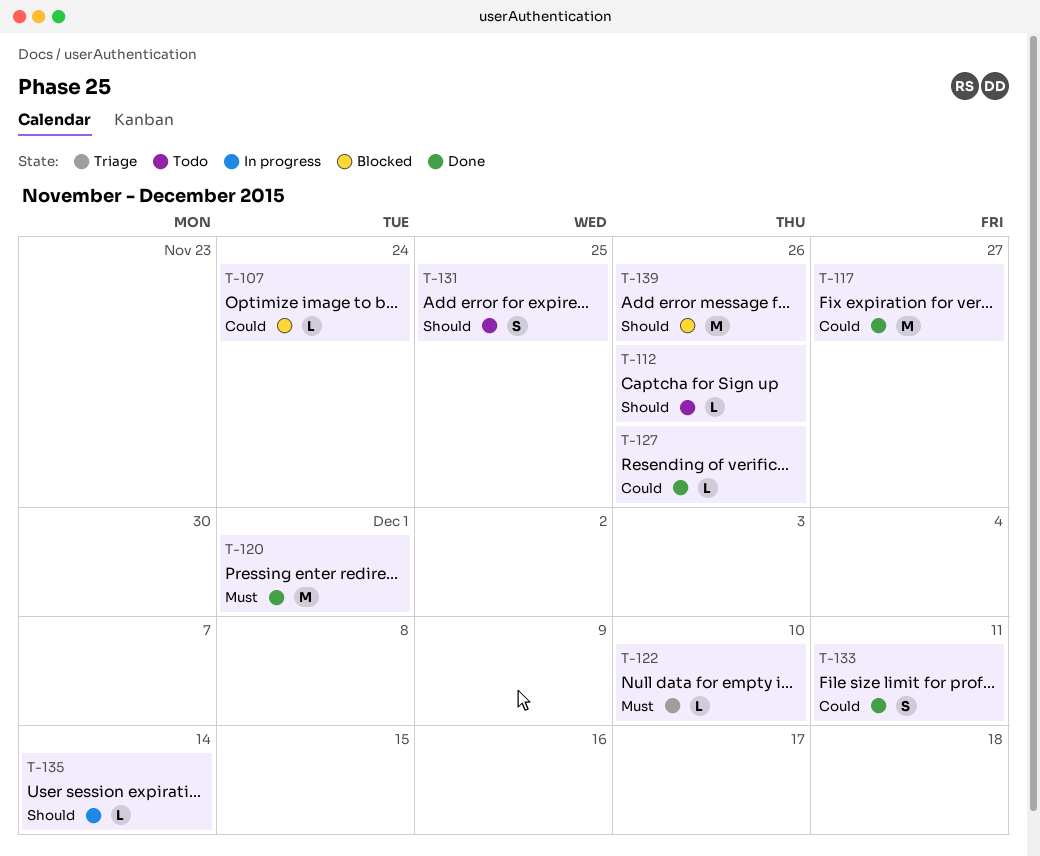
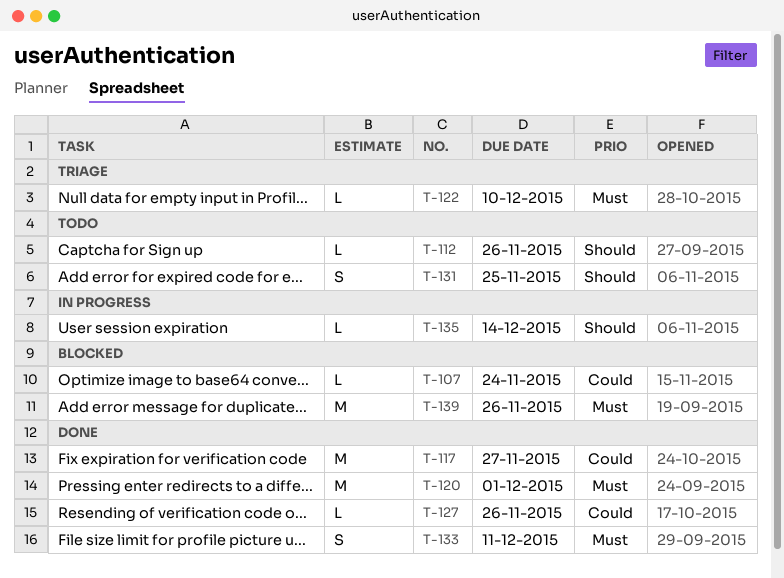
T-133, priority: Could -> Must
T-139, priority: Should -> Must

